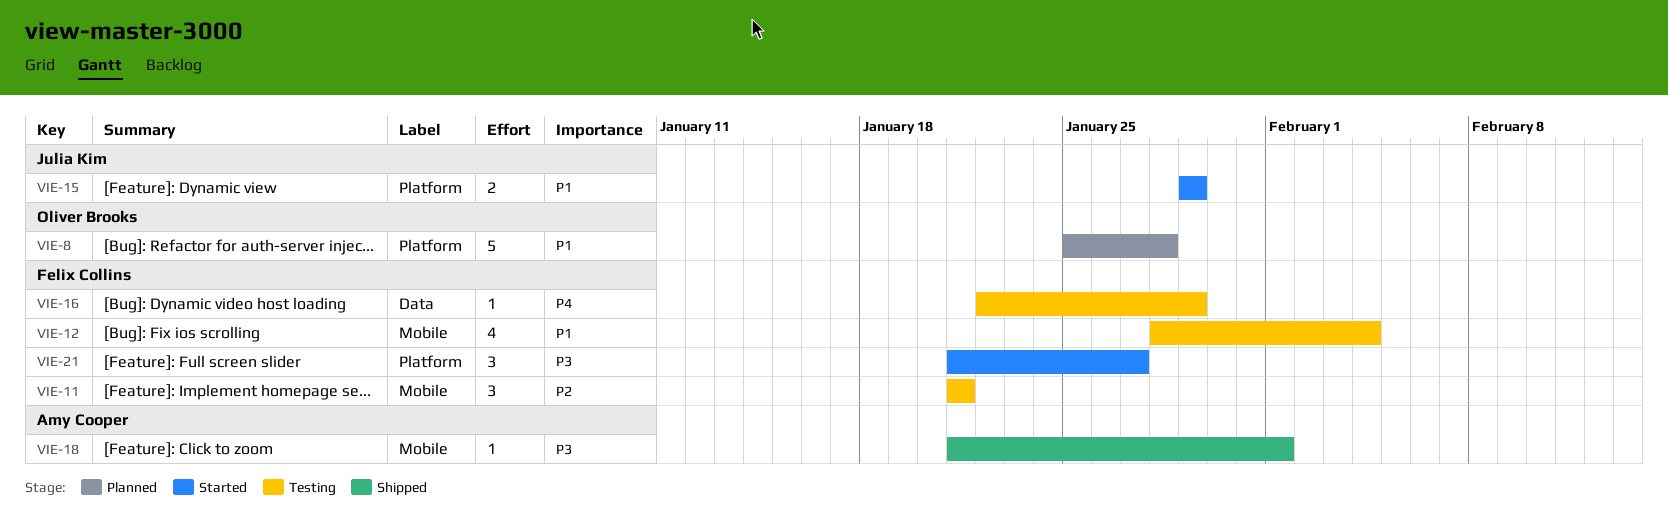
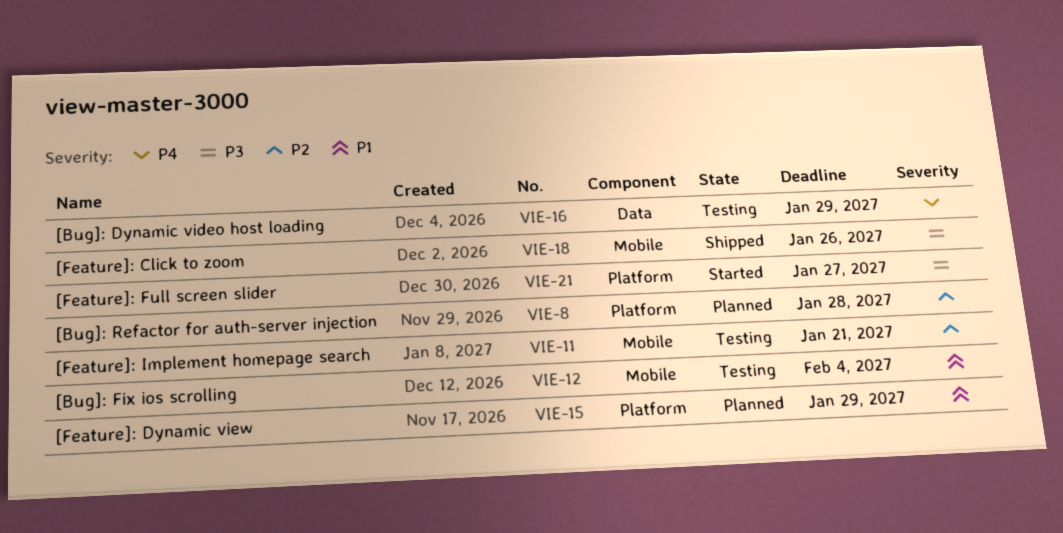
VIE-8, priority: P1 -> P2
VIE-15, status: Started -> Planned
VIE-18, due: Feb 1 -> Jan 26

